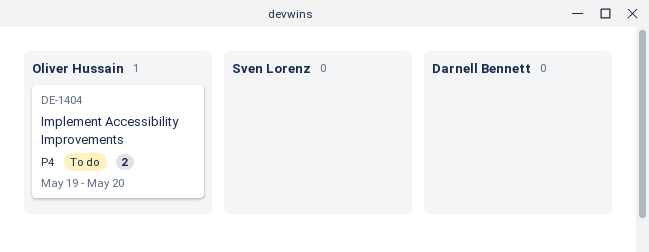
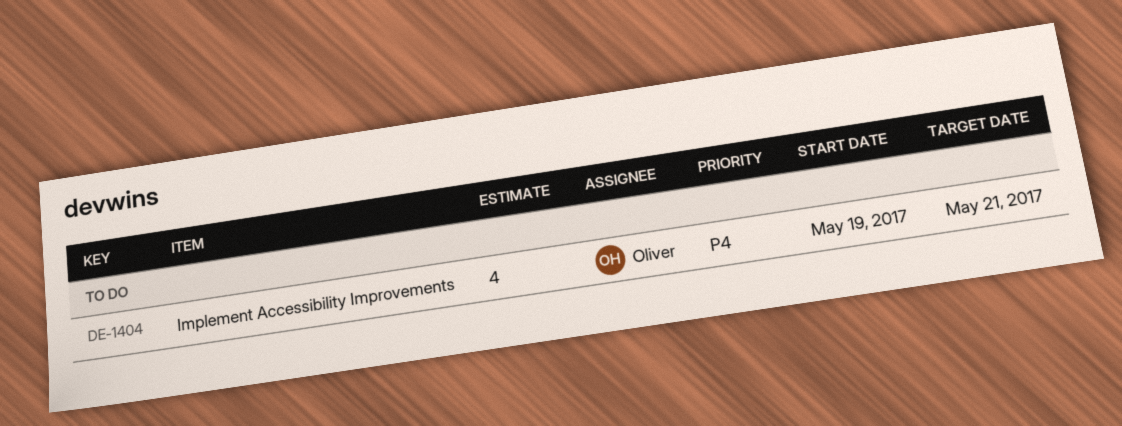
DE-1404, estimate: 2 -> 4
DE-1404, due: May 20 -> May 21

